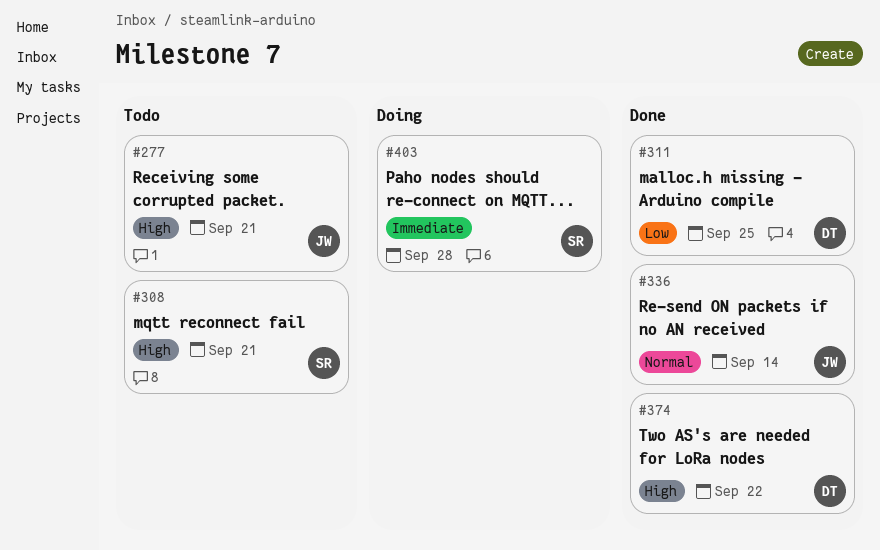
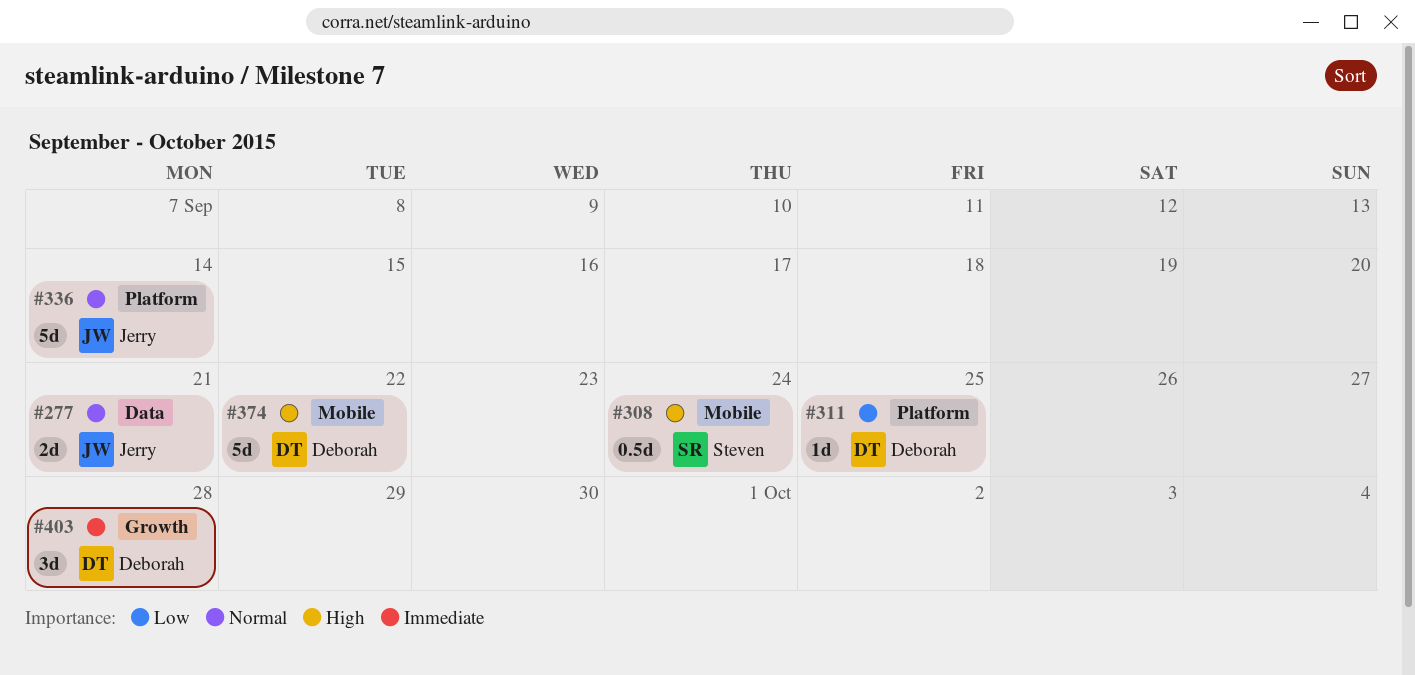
#277, priority: High -> Normal
#308, due: Sep 21 -> Sep 24
#403, owner: Steven -> Deborah

